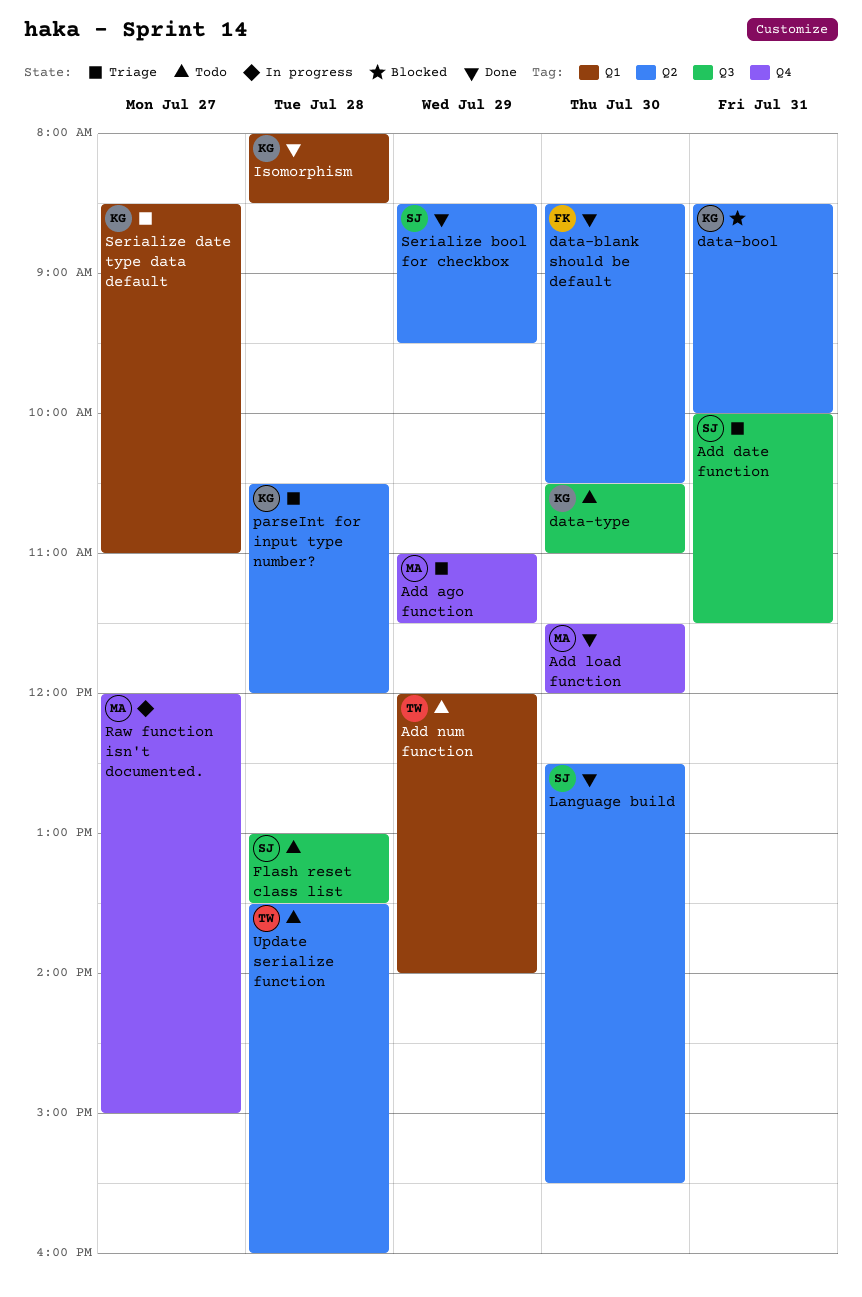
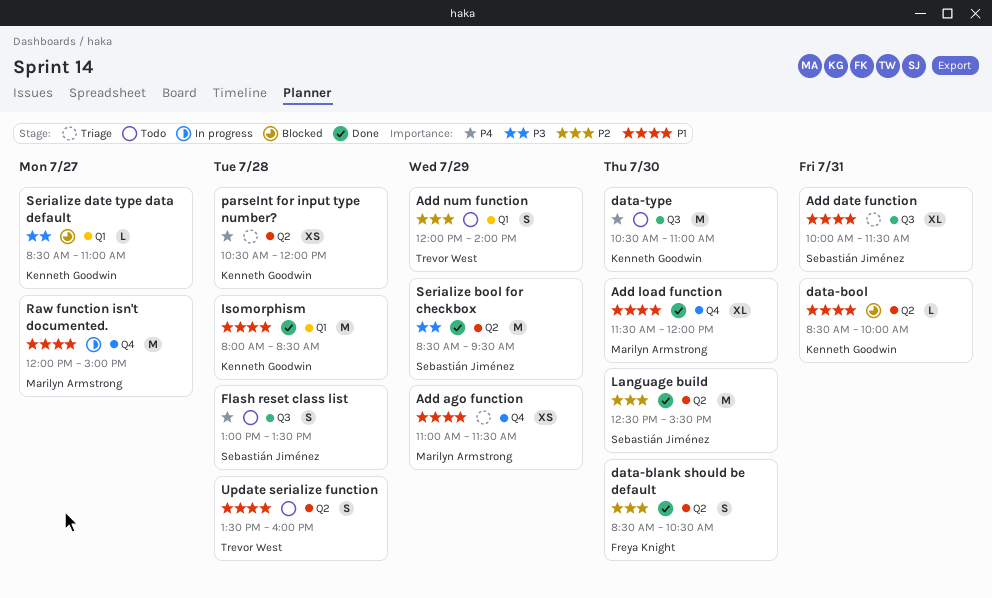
Serialize date type data default, status: Triage -> Blocked

